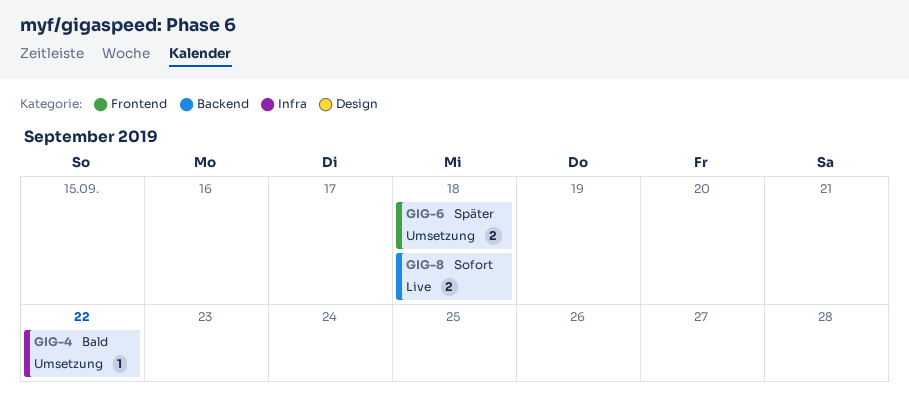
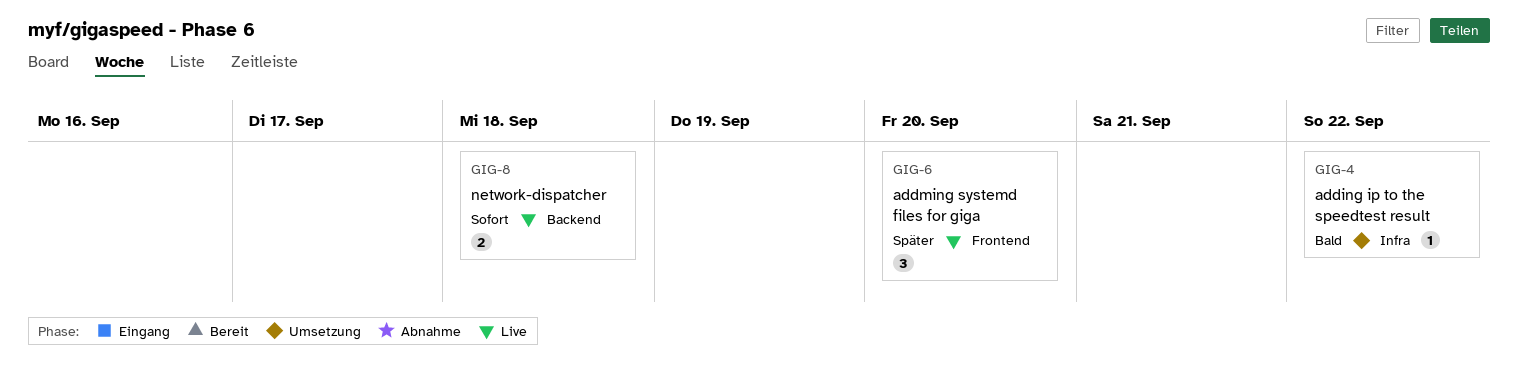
GIG-6, status: Umsetzung -> Live
GIG-6, estimate: 2 -> 3
GIG-6, due: Sep 18 -> Sep 20

